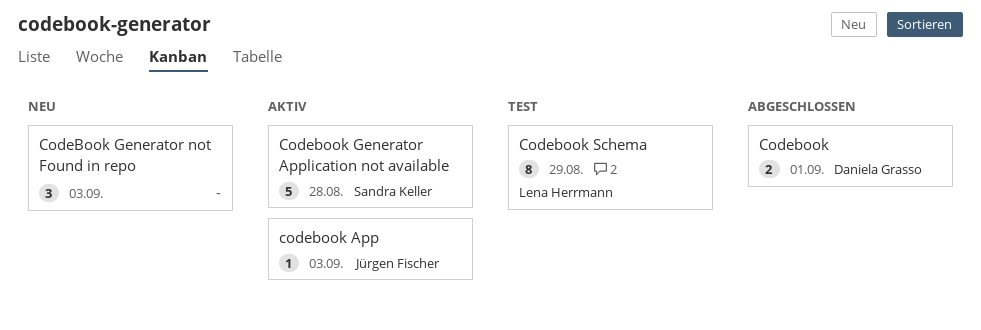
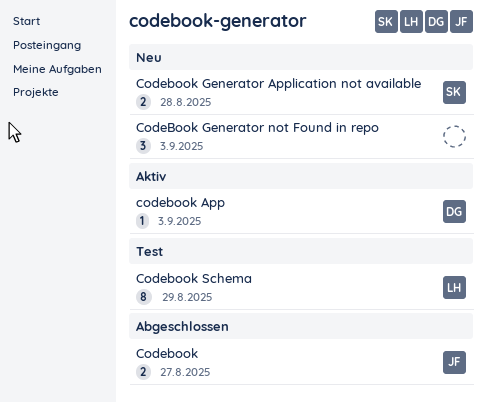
Codebook, owner: Daniela Grasso -> Jürgen Fischer
Codebook, due: Sep 1 -> Aug 27
codebook App, owner: Jürgen Fischer -> Daniela Grasso
Codebook Generator Application not available, status: Aktiv -> Neu
Codebook Generator Application not available, estimate: 5 -> 2

